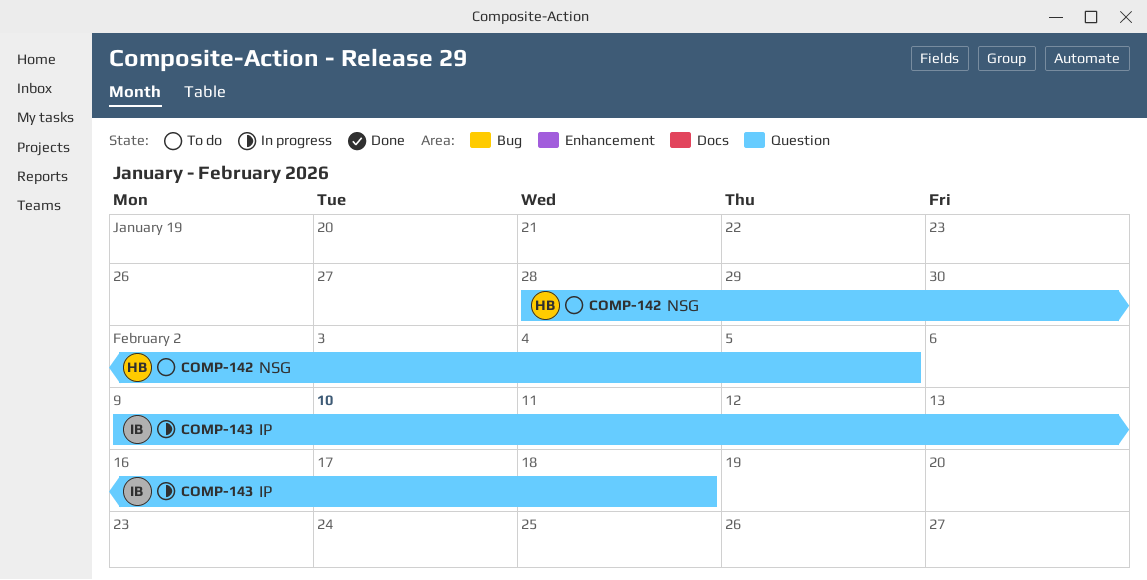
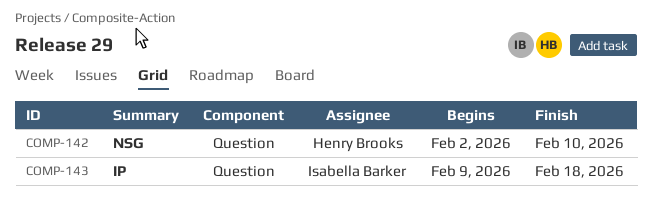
COMP-142, start: Jan 28 -> Feb 2
COMP-142, due: Feb 5 -> Feb 10

